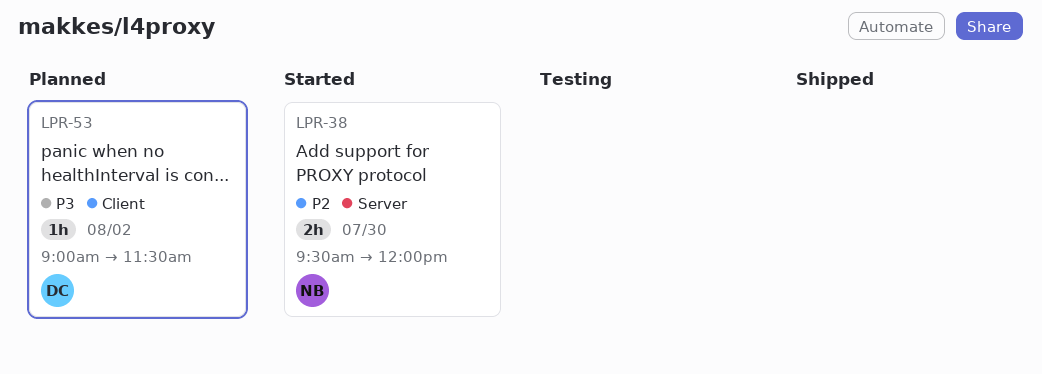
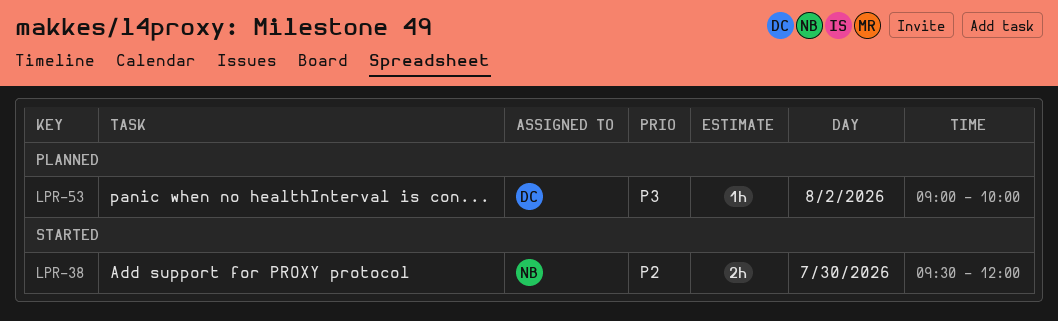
LPR-53, ends: 11:30 -> 10:00

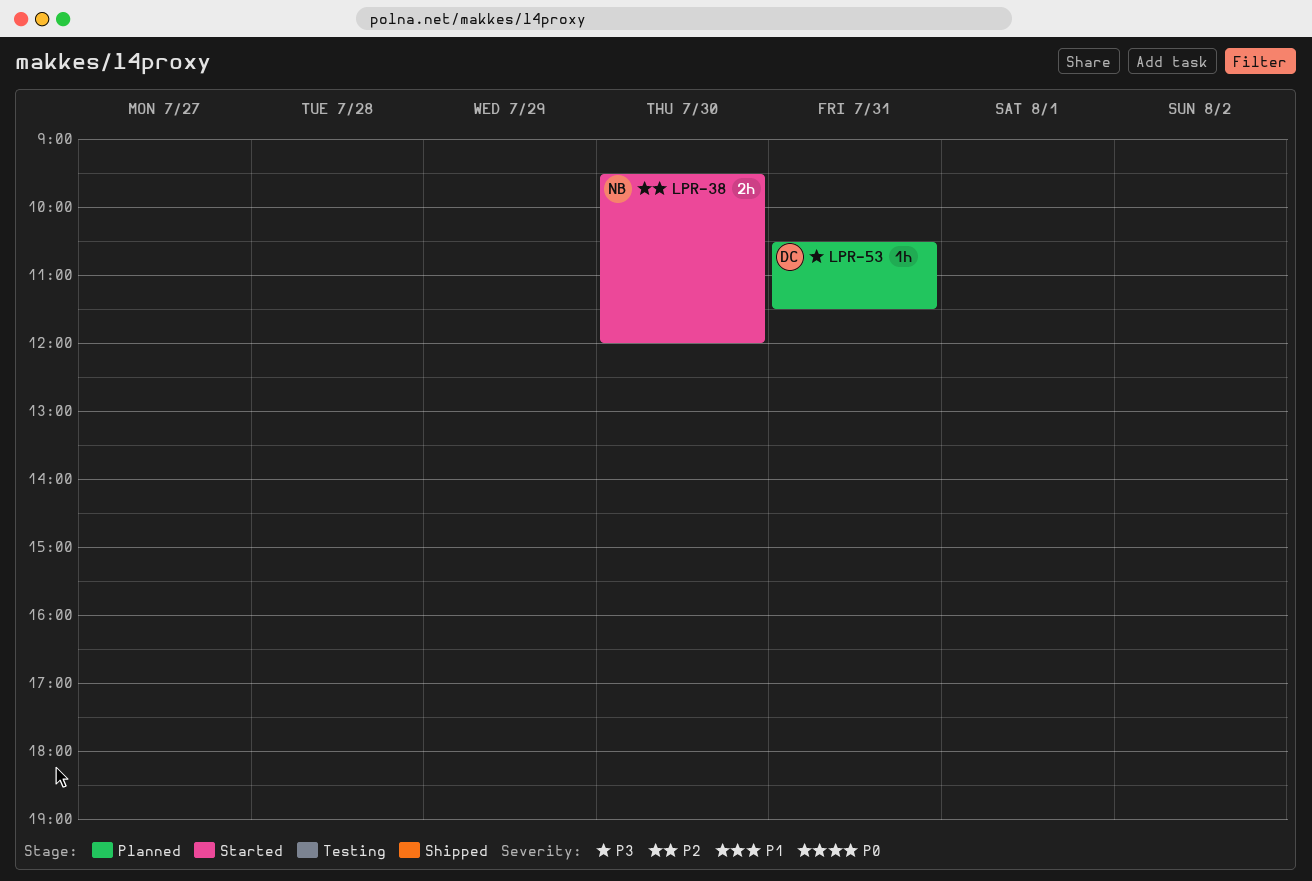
LPR-53, day: Aug 2 -> Jul 31
LPR-53, begins: 09:00 -> 10:30
LPR-53, ends: 10:00 -> 11:30

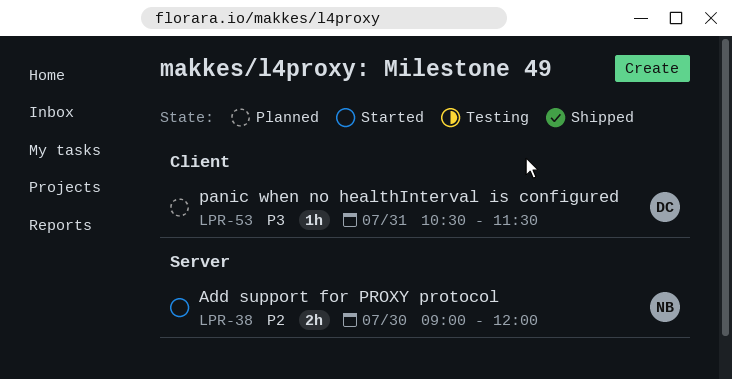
LPR-38, begins: 09:30 -> 09:00

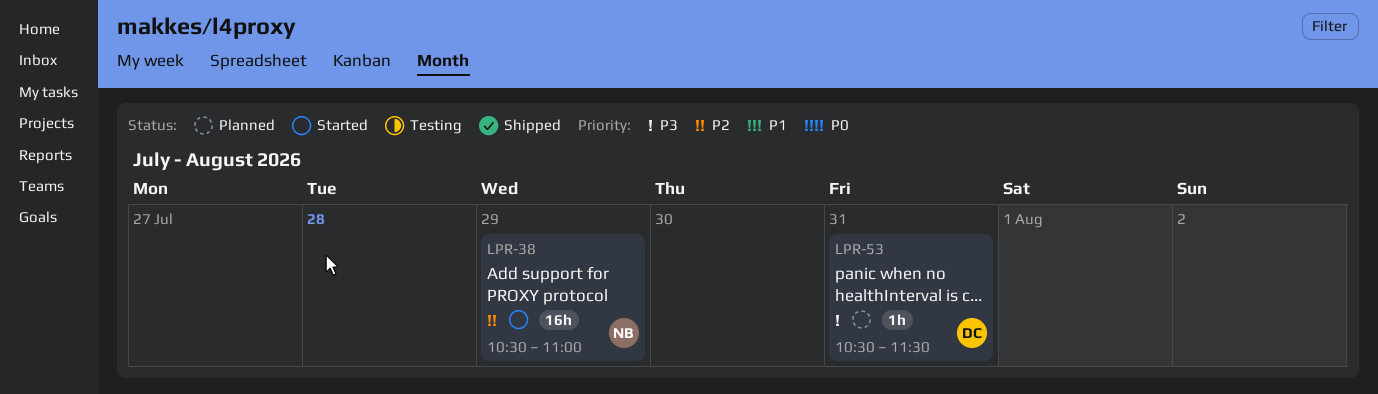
LPR-38, estimate: 2h -> 16h
LPR-38, day: Jul 30 -> Jul 29
LPR-38, begins: 09:00 -> 10:30
LPR-38, ends: 12:00 -> 11:00

